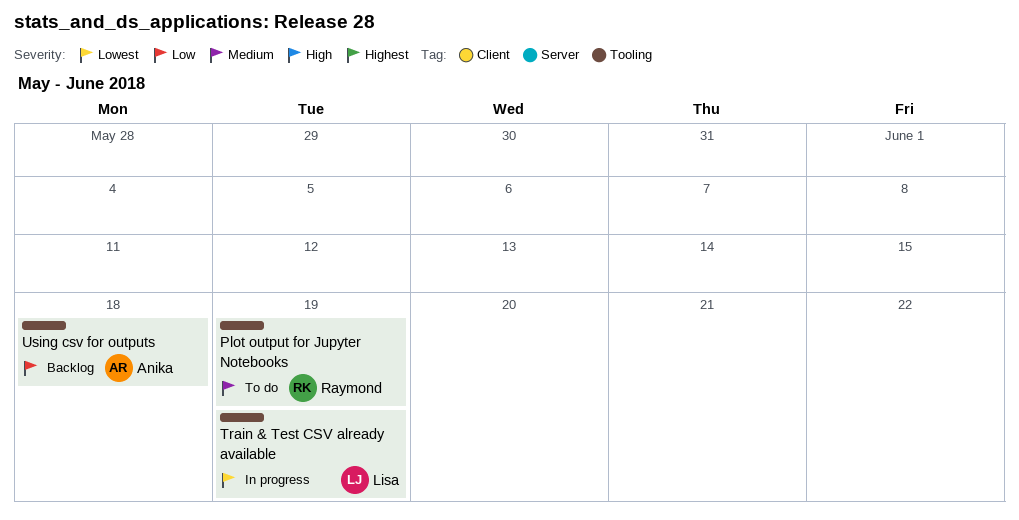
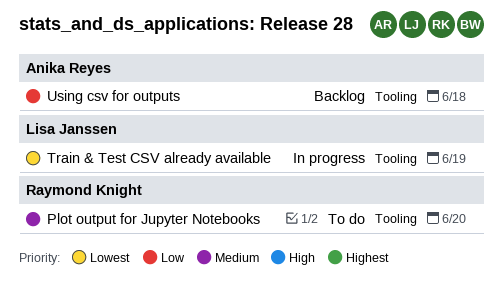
Plot output for Jupyter Notebooks, due: Jun 19 -> Jun 20

